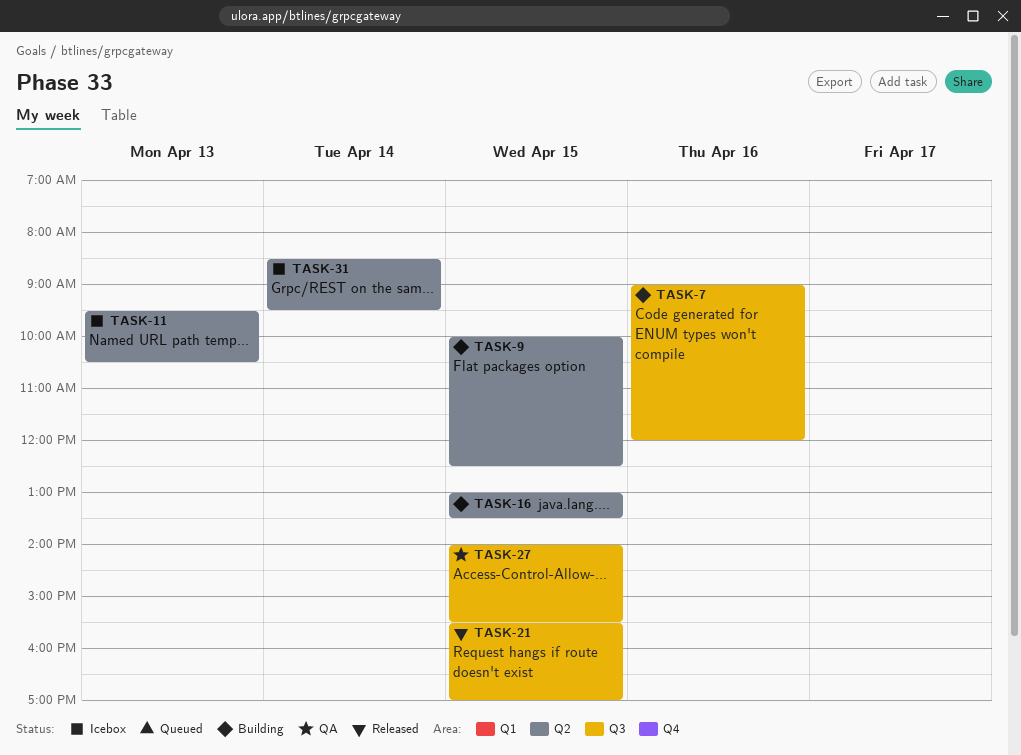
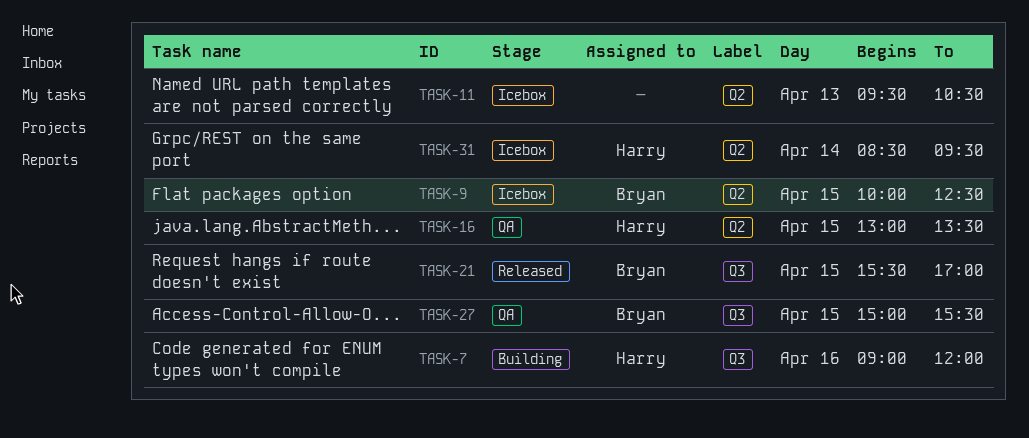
TASK-9, status: Building -> Icebox
TASK-16, status: Building -> QA
TASK-27, begins: 14:00 -> 15:00

